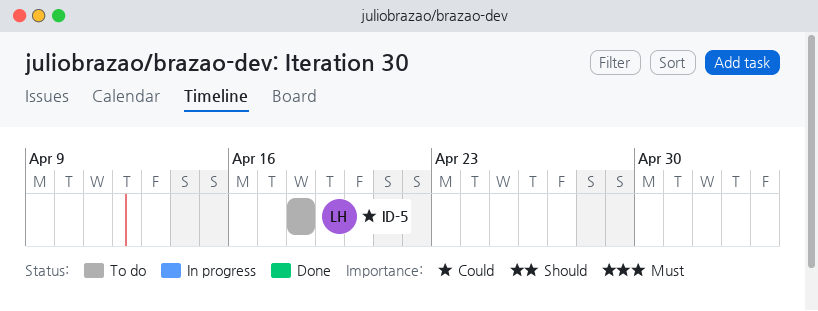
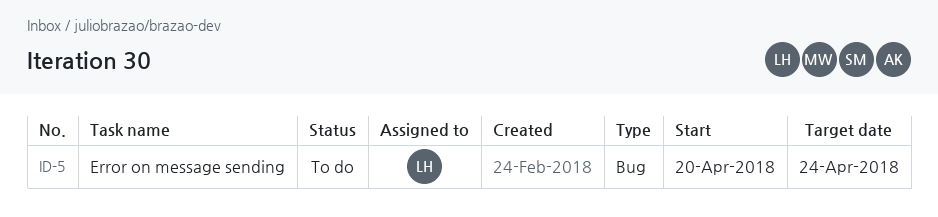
ID-5, start: Apr 18 -> Apr 20
ID-5, due: Apr 18 -> Apr 24

